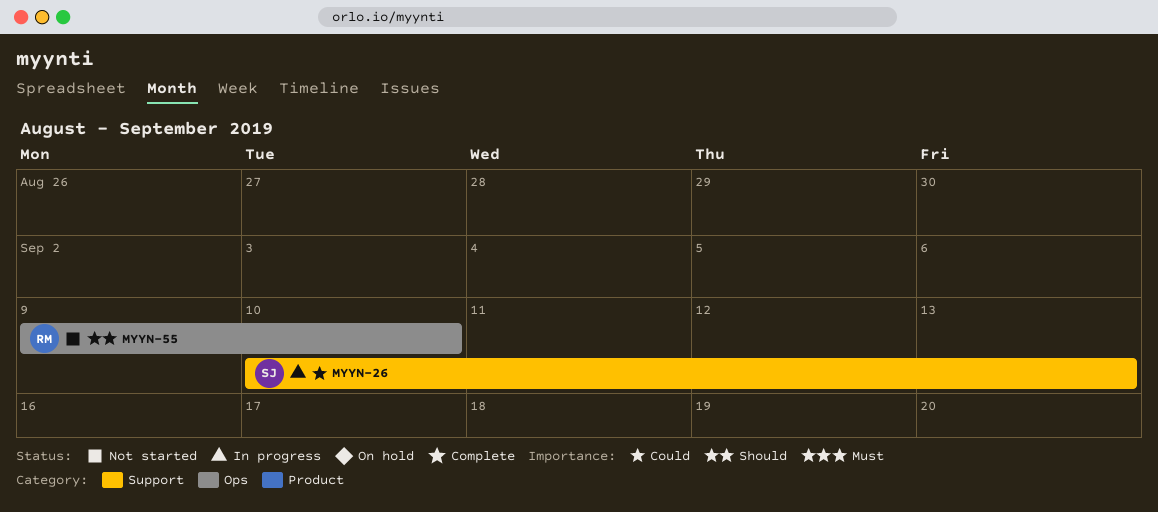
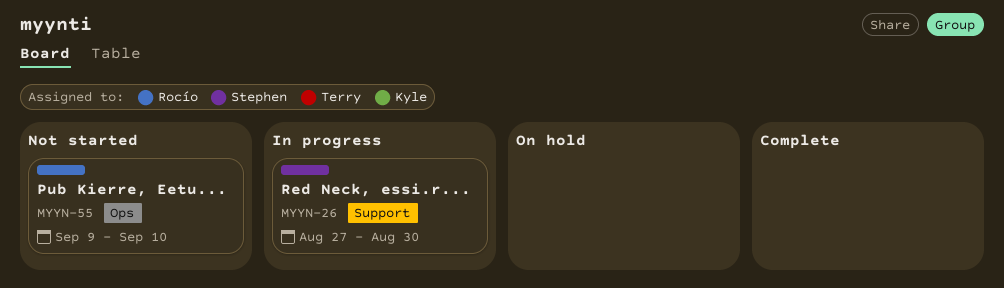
MYYN-26, start: Sep 10 -> Aug 27
MYYN-26, due: Sep 13 -> Aug 30

